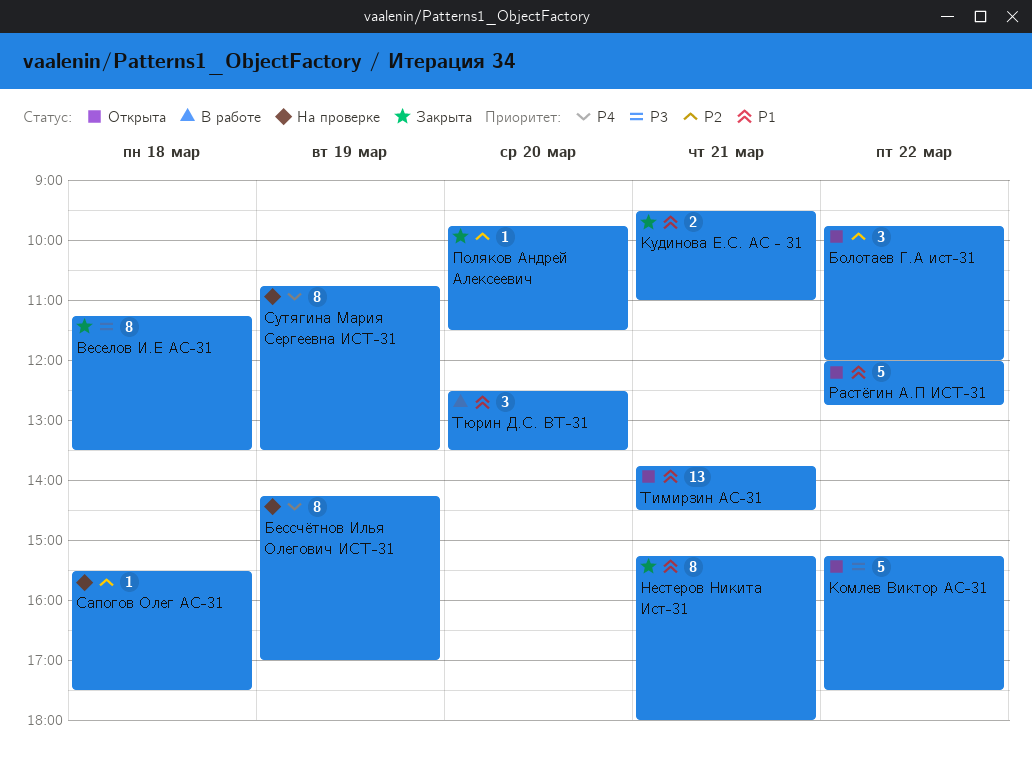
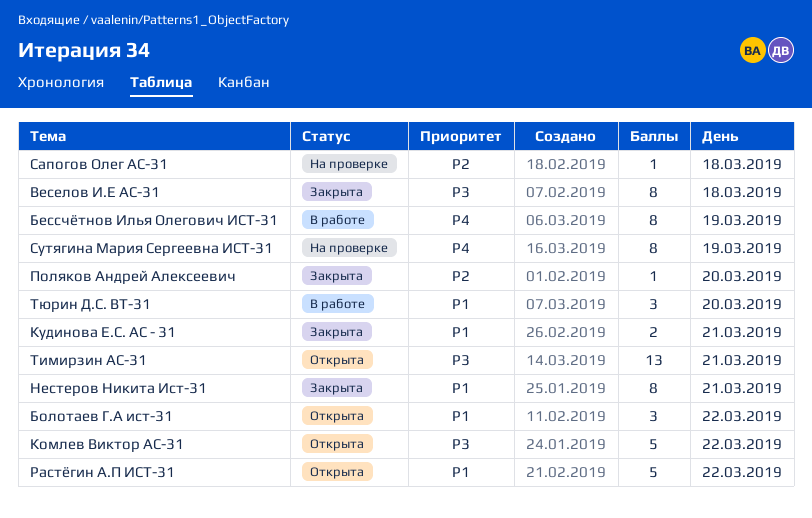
Бессчётнов Илья Олегович ИСТ-31, status: На проверке -> В работе
Болотаев Г.А ист-31, priority: P2 -> P1
Тимирзин АС-31, priority: P1 -> P3

